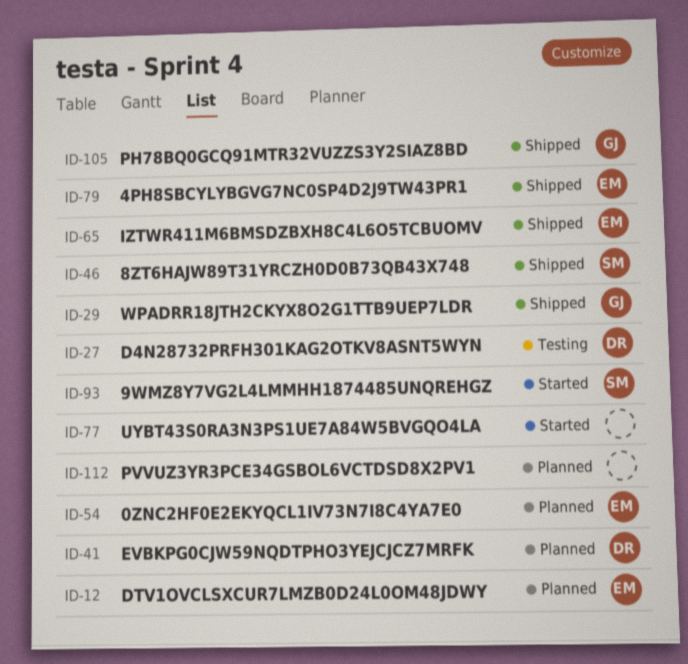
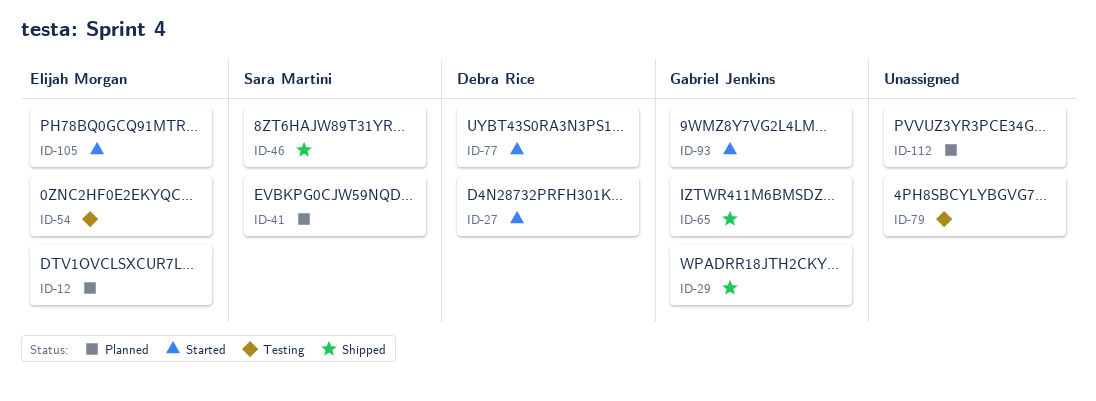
ID-27, status: Testing -> Started
ID-41, owner: Debra Rice -> Sara Martini
ID-54, status: Planned -> Testing
ID-65, owner: Elijah Morgan -> Gabriel Jenkins
ID-77, owner: none -> Debra Rice
ID-79, status: Shipped -> Testing
ID-79, owner: Elijah Morgan -> none
ID-93, owner: Sara Martini -> Gabriel Jenkins
ID-105, status: Shipped -> Started
ID-105, owner: Gabriel Jenkins -> Elijah Morgan

